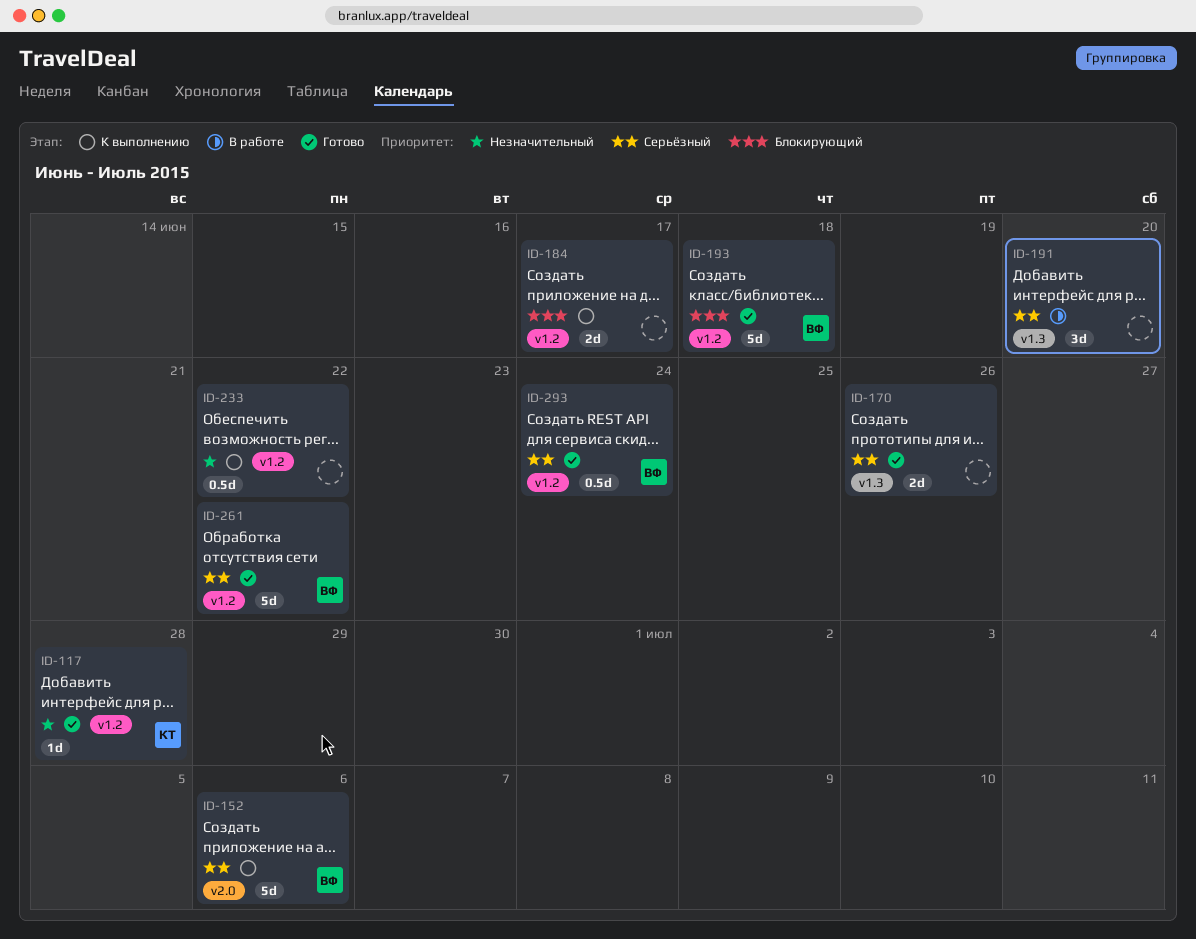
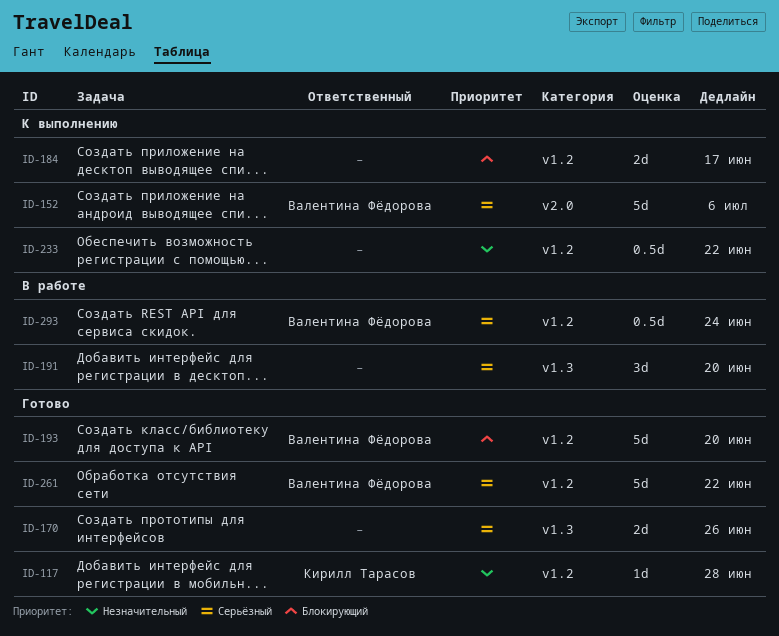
ID-193, due: Jun 18 -> Jun 20
ID-293, status: Готово -> В работе

